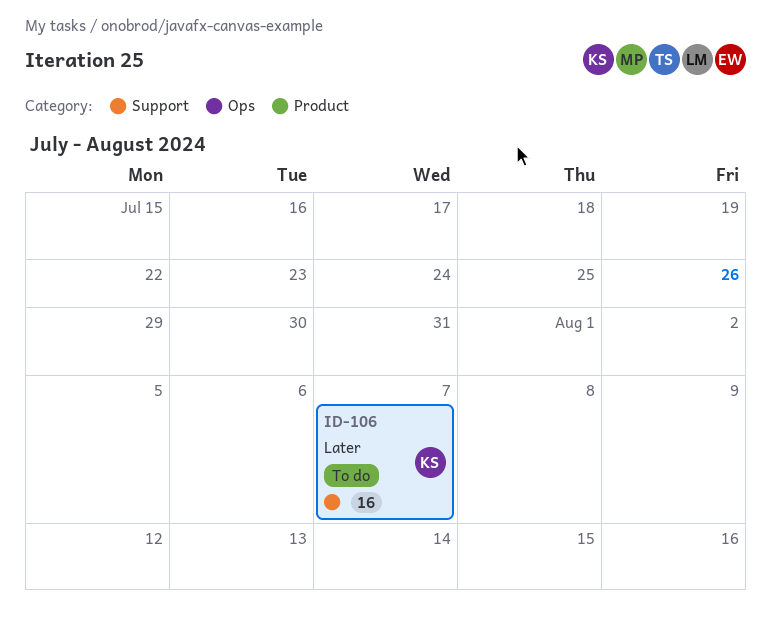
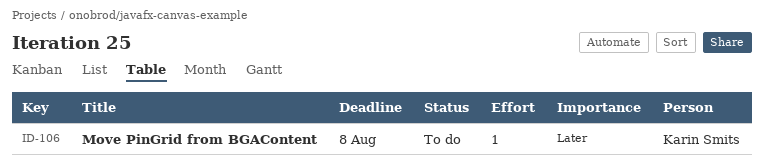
ID-106, estimate: 16 -> 1
ID-106, due: Aug 7 -> Aug 8

